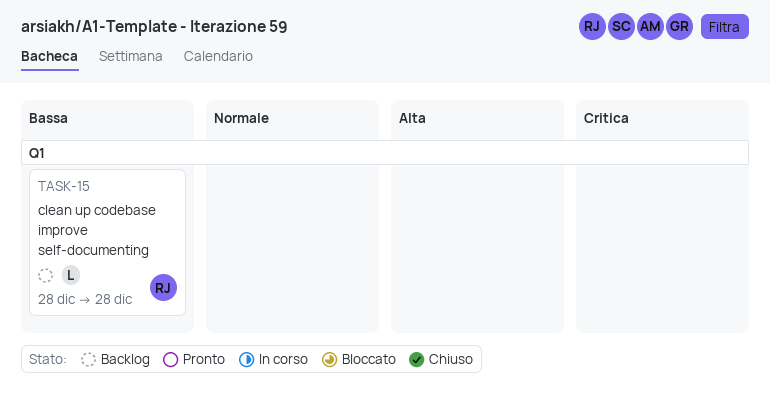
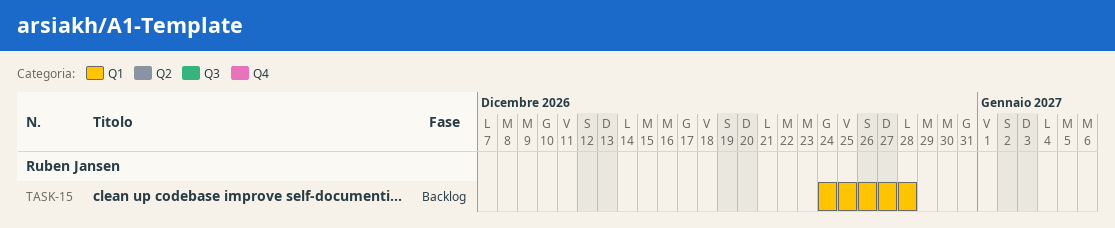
TASK-15, start: Dec 28 -> Dec 24

